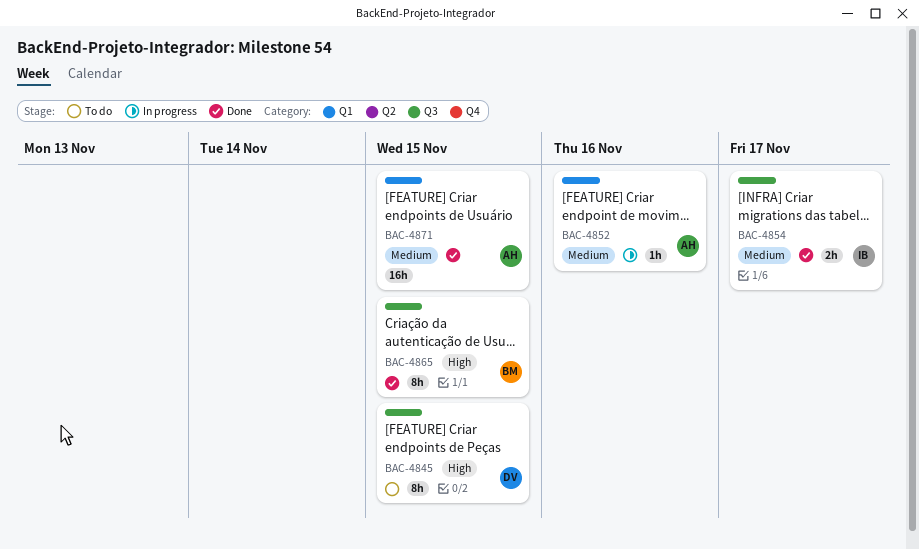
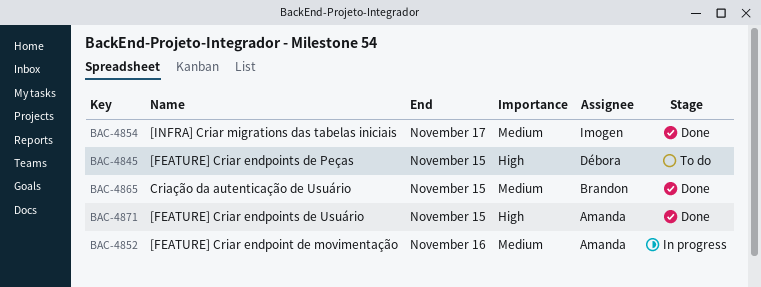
BAC-4865, priority: High -> Medium
BAC-4871, priority: Medium -> High

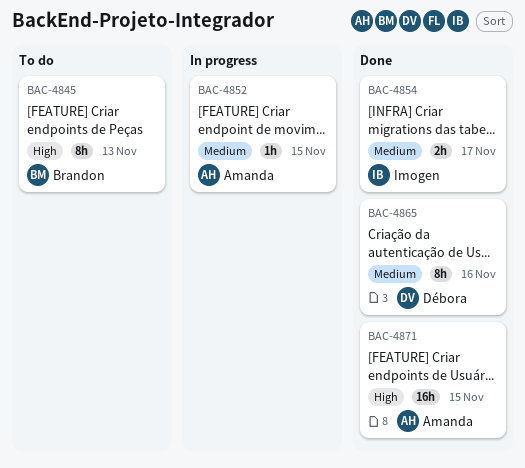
BAC-4845, owner: Débora -> Brandon
BAC-4845, due: Nov 15 -> Nov 13
BAC-4852, due: Nov 16 -> Nov 15
BAC-4865, owner: Brandon -> Débora
BAC-4865, due: Nov 15 -> Nov 16

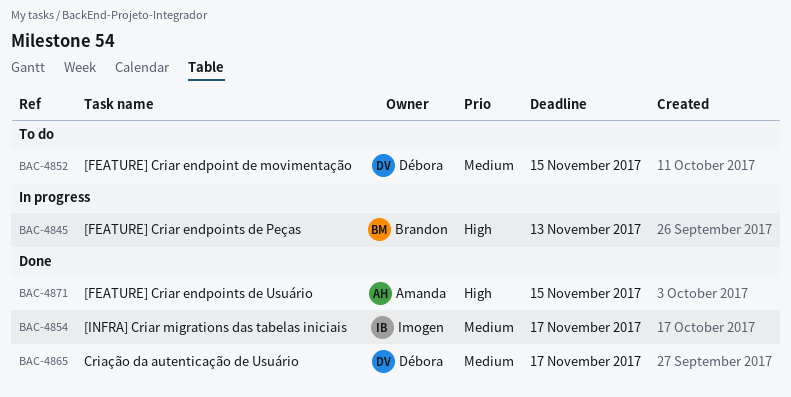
BAC-4845, status: To do -> In progress
BAC-4852, status: In progress -> To do
BAC-4852, owner: Amanda -> Débora
BAC-4865, due: Nov 16 -> Nov 17

